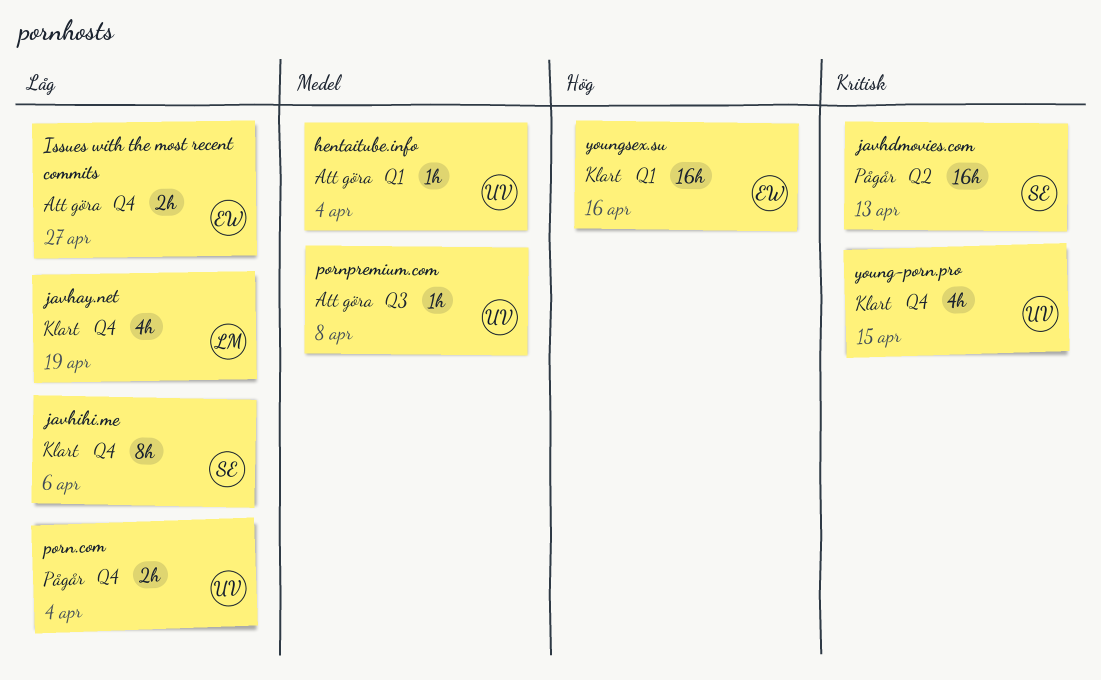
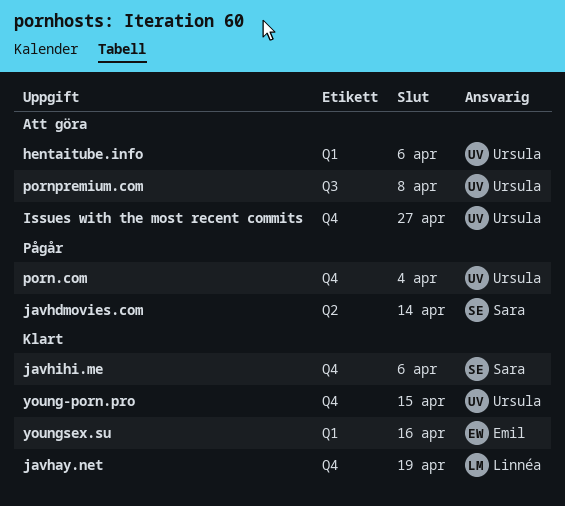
hentaitube.info, due: Apr 4 -> Apr 6
Issues with the most recent commits, owner: Emil -> Ursula
javhdmovies.com, due: Apr 13 -> Apr 14

